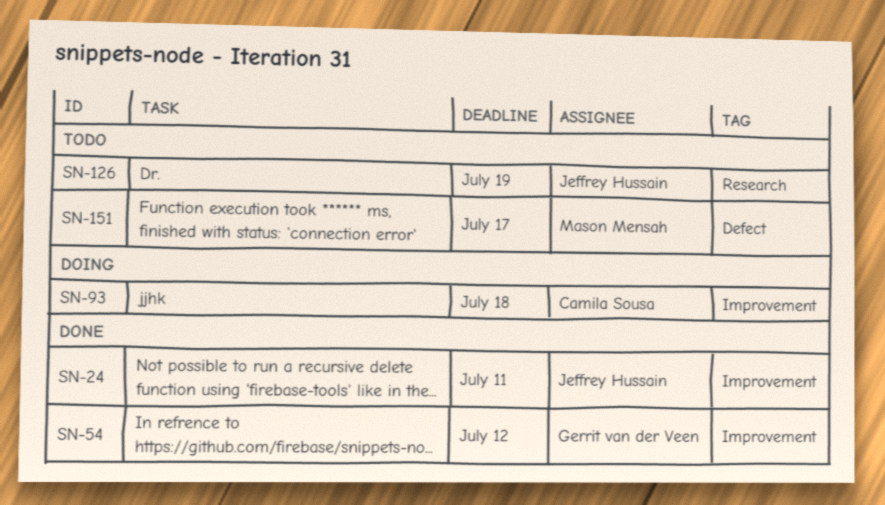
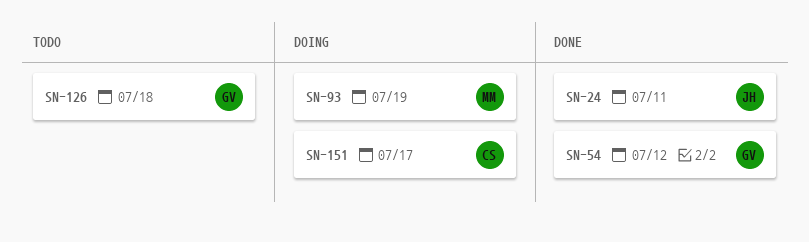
SN-93, owner: Camila Sousa -> Mason Mensah
SN-93, due: Jul 18 -> Jul 19
SN-126, owner: Jeffrey Hussain -> Gerrit van der Veen
SN-126, due: Jul 19 -> Jul 18
SN-151, status: Todo -> Doing
SN-151, owner: Mason Mensah -> Camila Sousa

